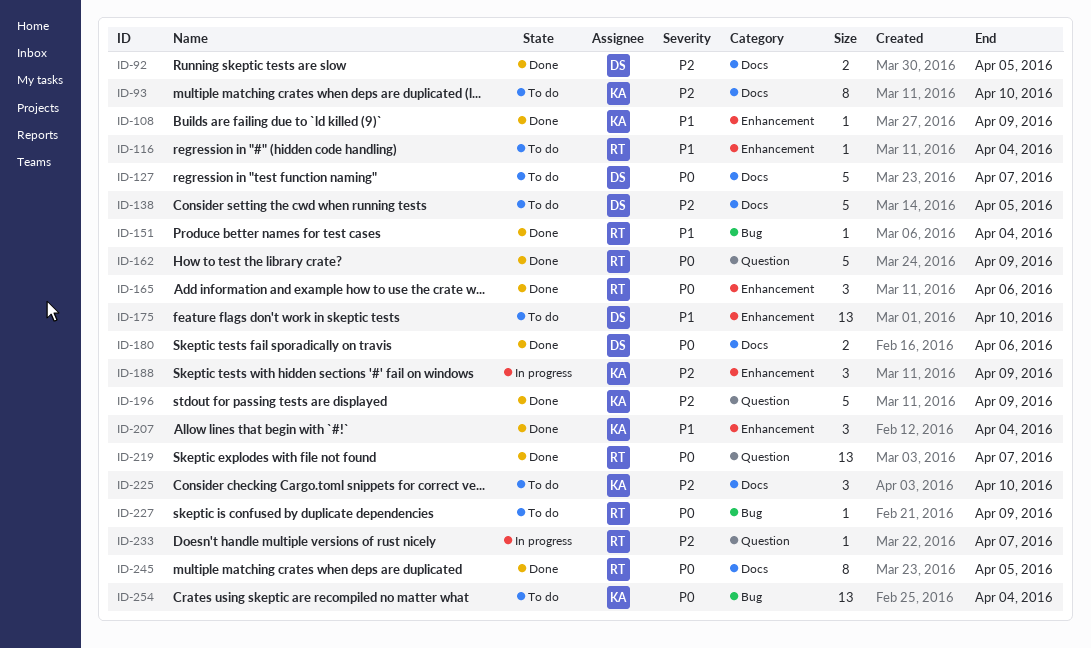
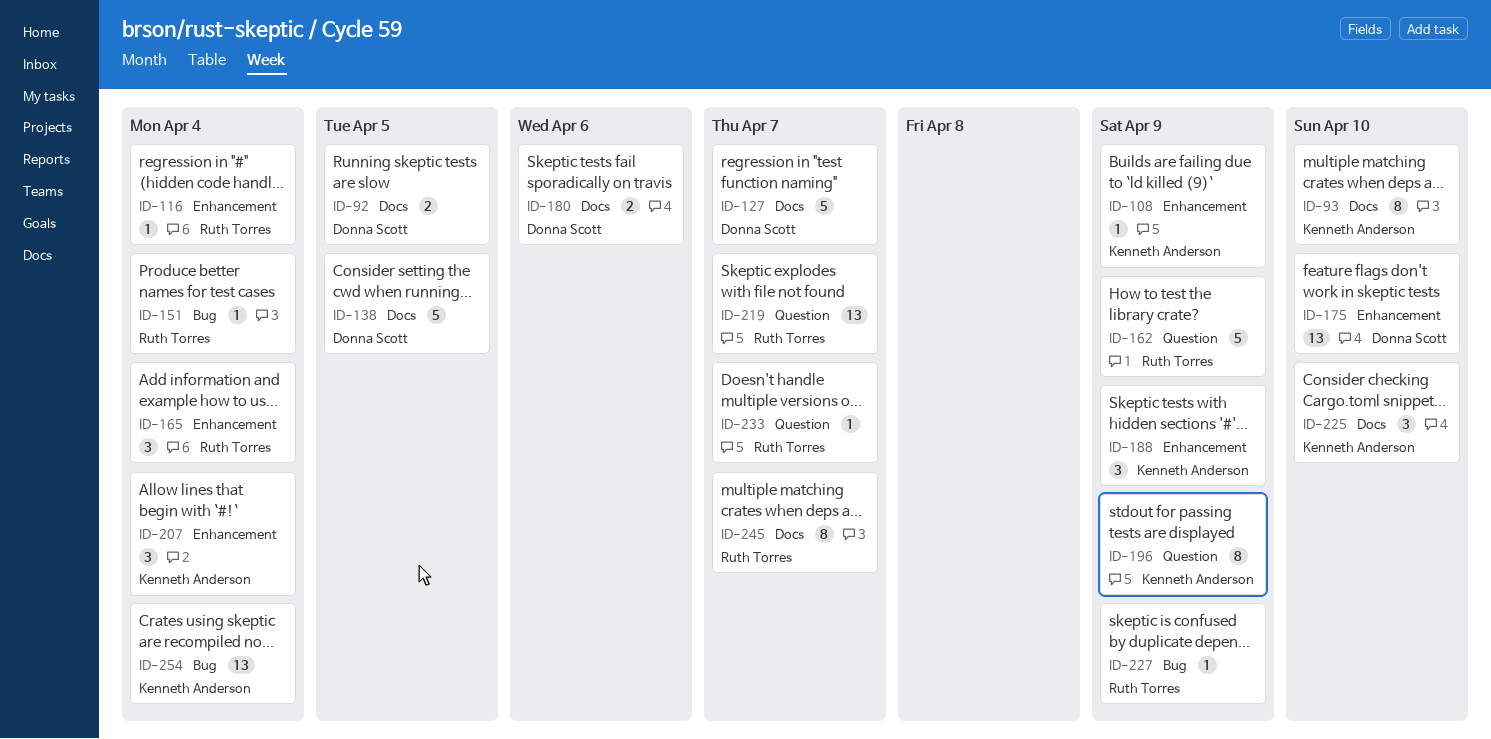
ID-165, due: Apr 6 -> Apr 4
ID-196, estimate: 5 -> 8
ID-245, due: Apr 5 -> Apr 7

